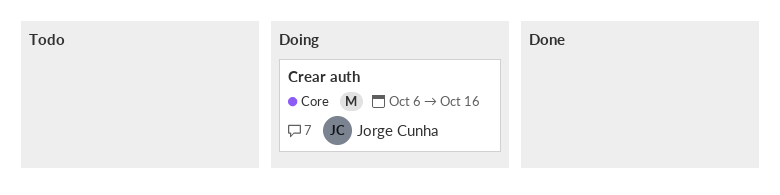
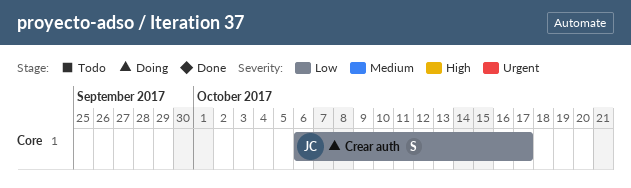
Crear auth, estimate: M -> S
Crear auth, due: Oct 16 -> Oct 17

